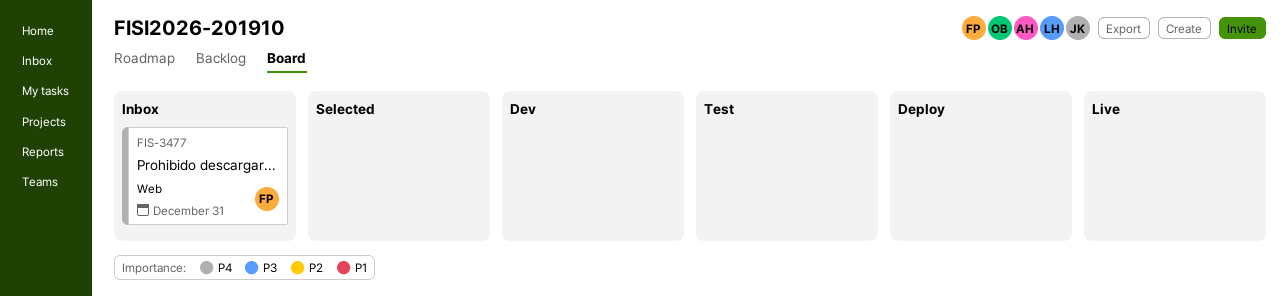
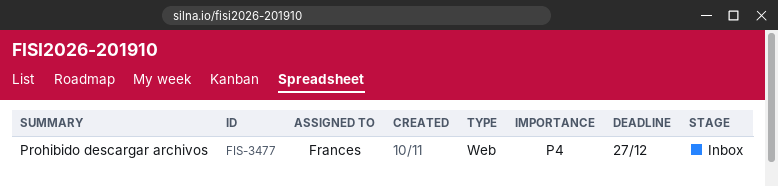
FIS-3477, due: Dec 31 -> Dec 27

